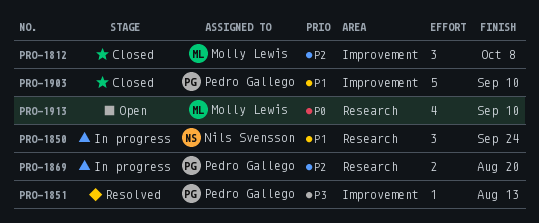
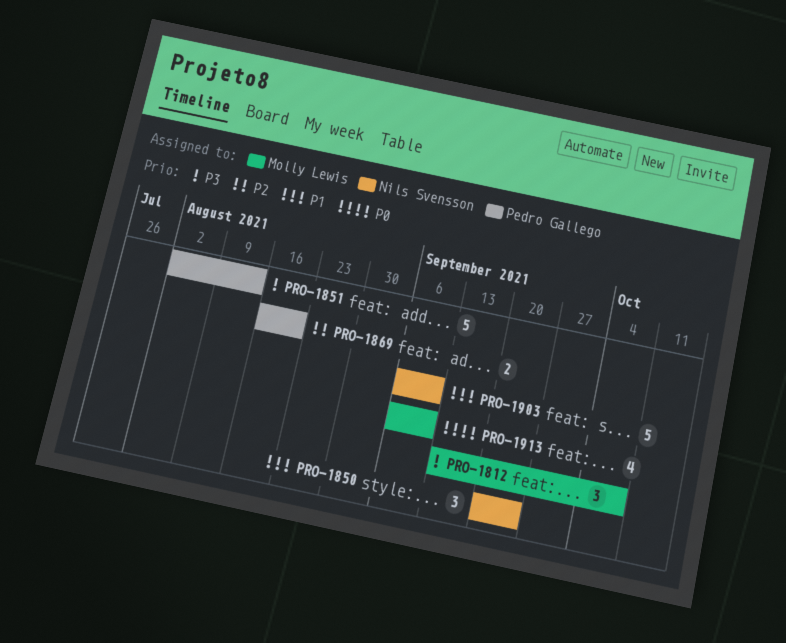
PRO-1812, priority: P2 -> P3
PRO-1851, estimate: 1 -> 5
PRO-1903, owner: Pedro Gallego -> Nils Svensson

